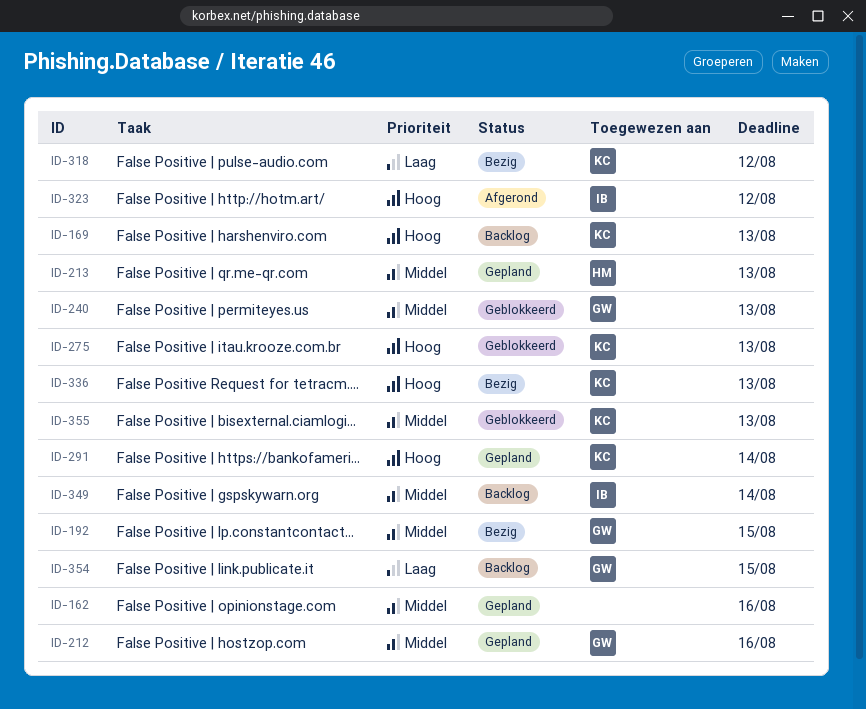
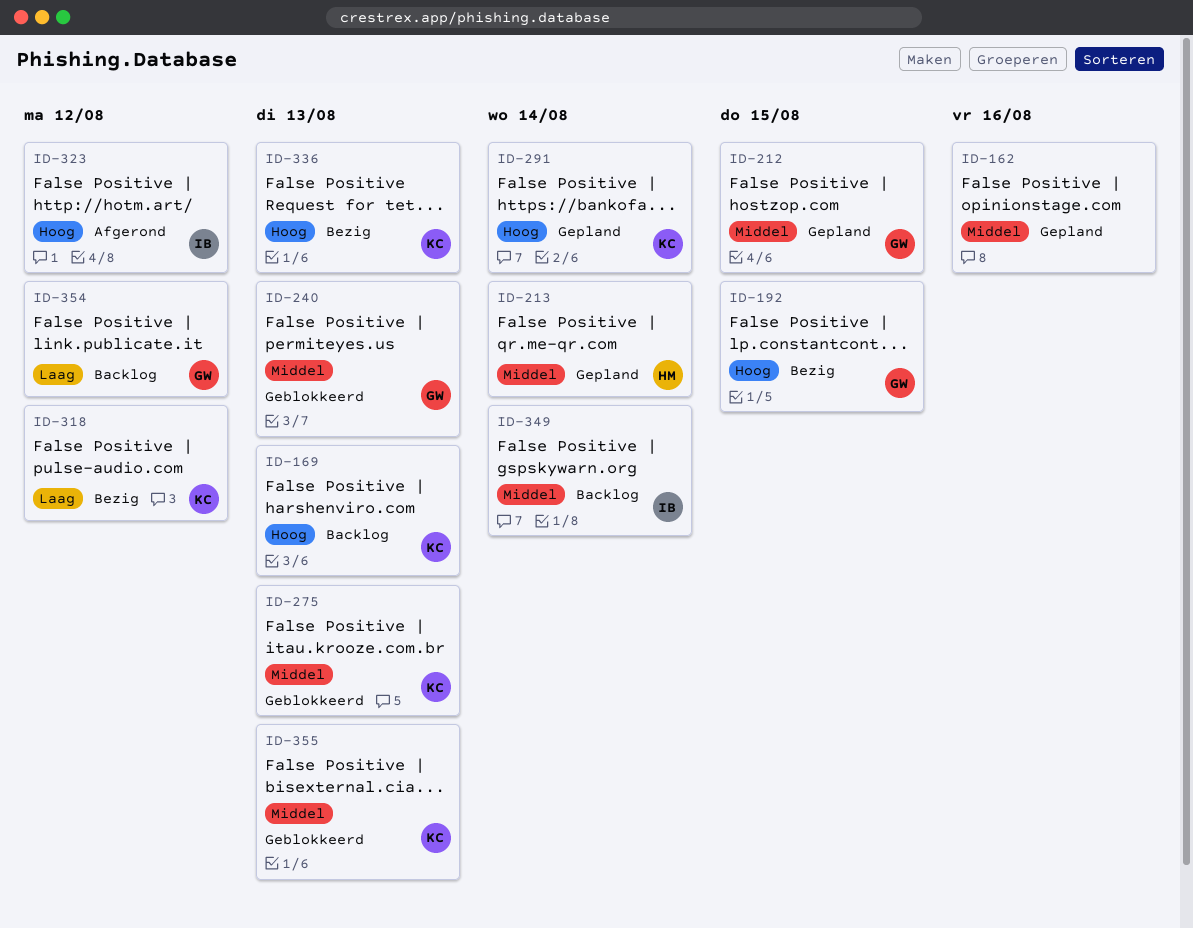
ID-192, priority: Middel -> Hoog
ID-212, due: Aug 16 -> Aug 15
ID-213, due: Aug 13 -> Aug 14
ID-275, priority: Hoog -> Middel
ID-354, due: Aug 15 -> Aug 12

